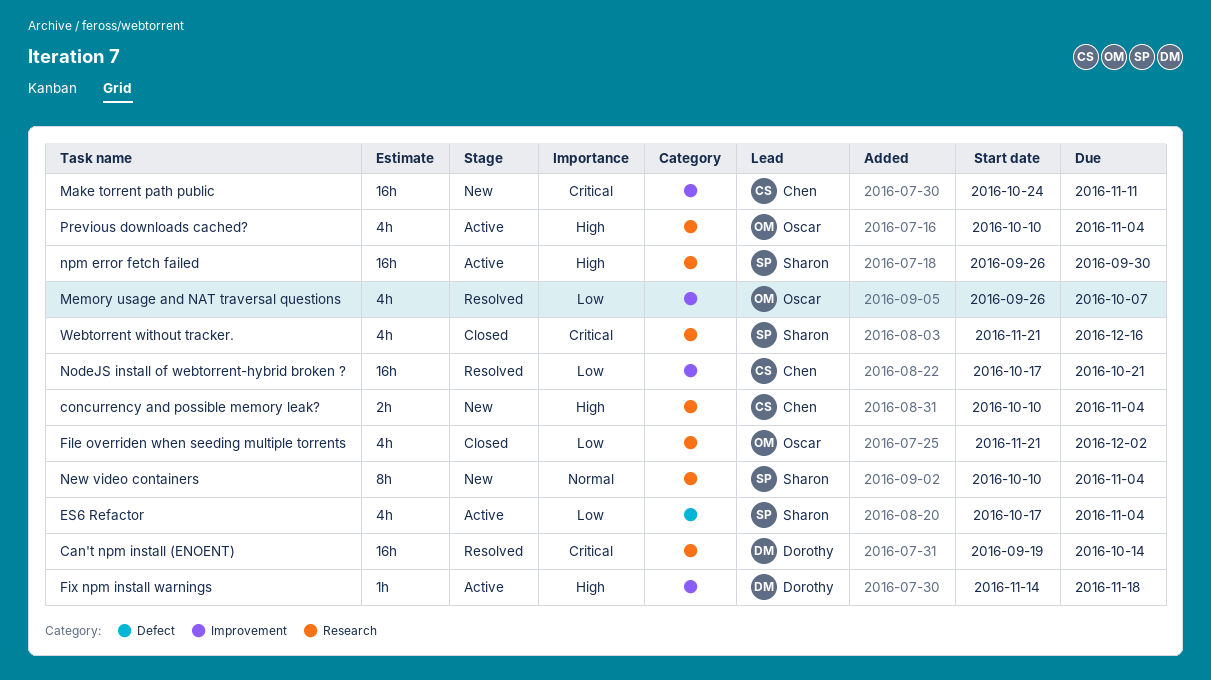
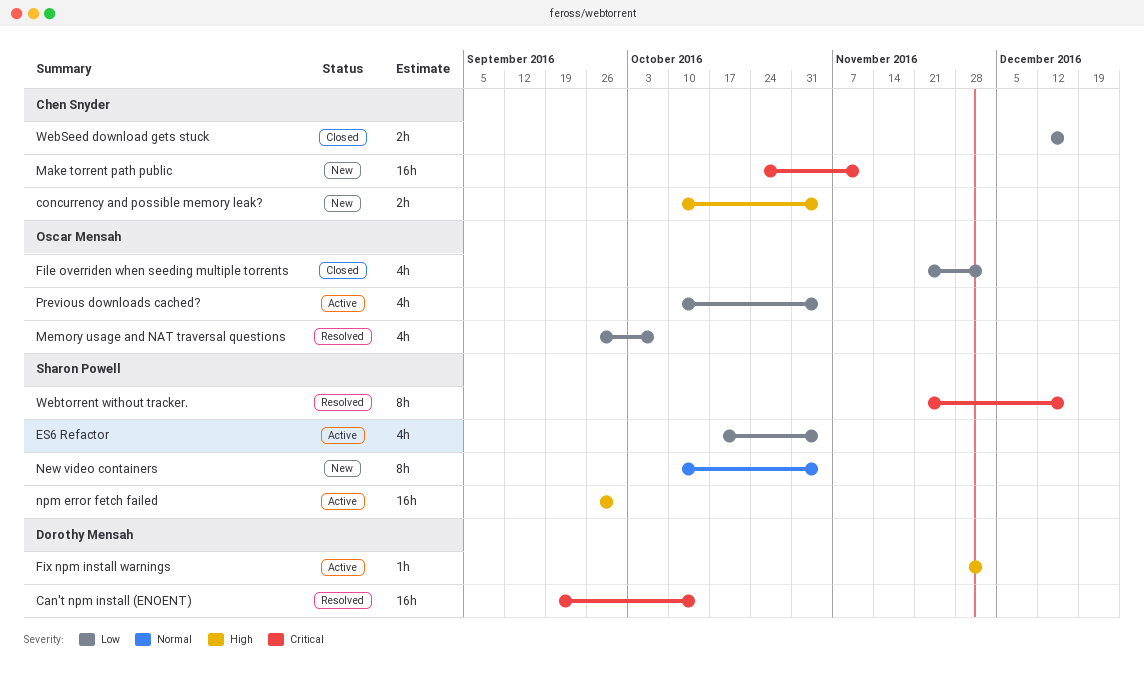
Fix npm install warnings, start: Nov 14 -> Nov 28
Fix npm install warnings, due: Nov 18 -> Dec 2
NodeJS install of webtorrent-hybrid broken ?: present -> none
Previous downloads cached?, priority: High -> Low
WebSeed download gets stuck: none -> present
Webtorrent without tracker., status: Closed -> Resolved
Webtorrent without tracker., estimate: 4h -> 8h

